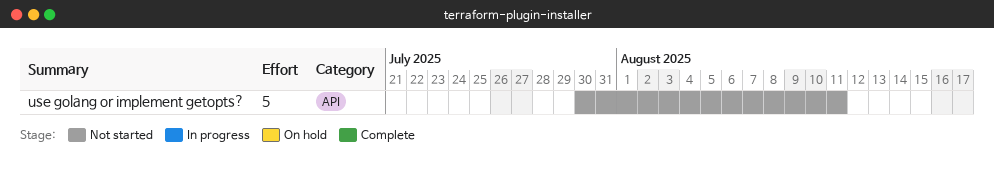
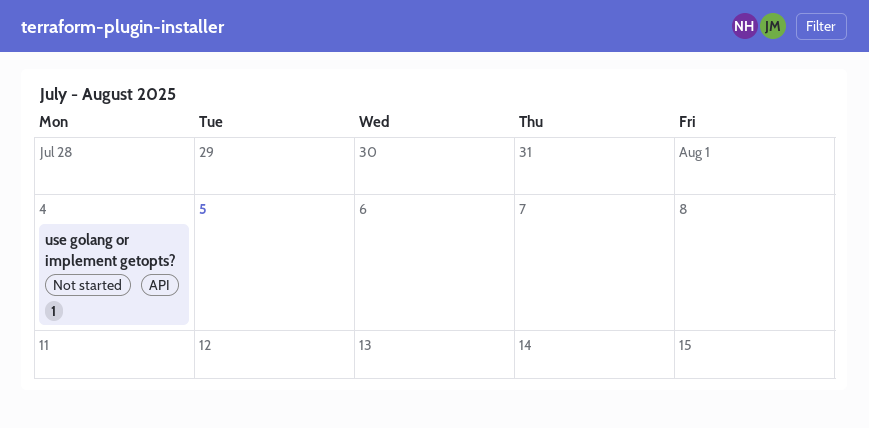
use golang or implement getopts?, estimate: 5 -> 1
use golang or implement getopts?, due: Aug 11 -> Aug 4

